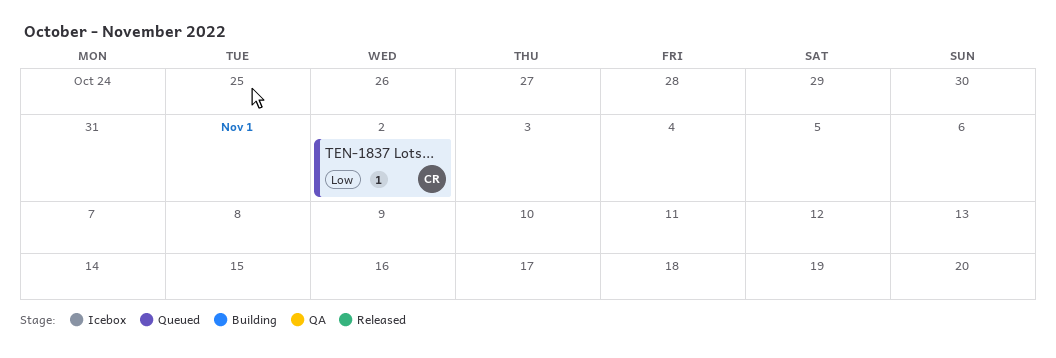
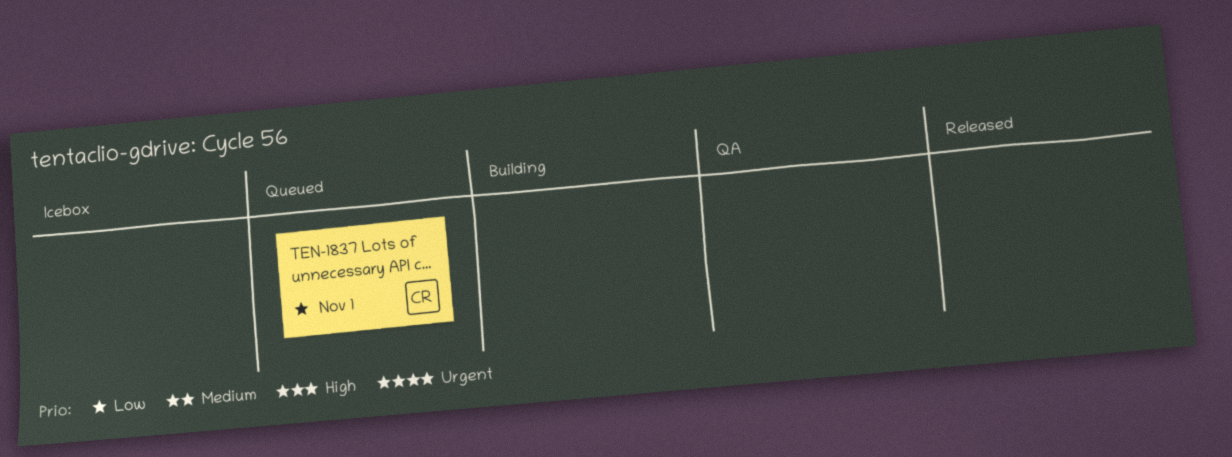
TEN-1837, due: Nov 2 -> Nov 1

